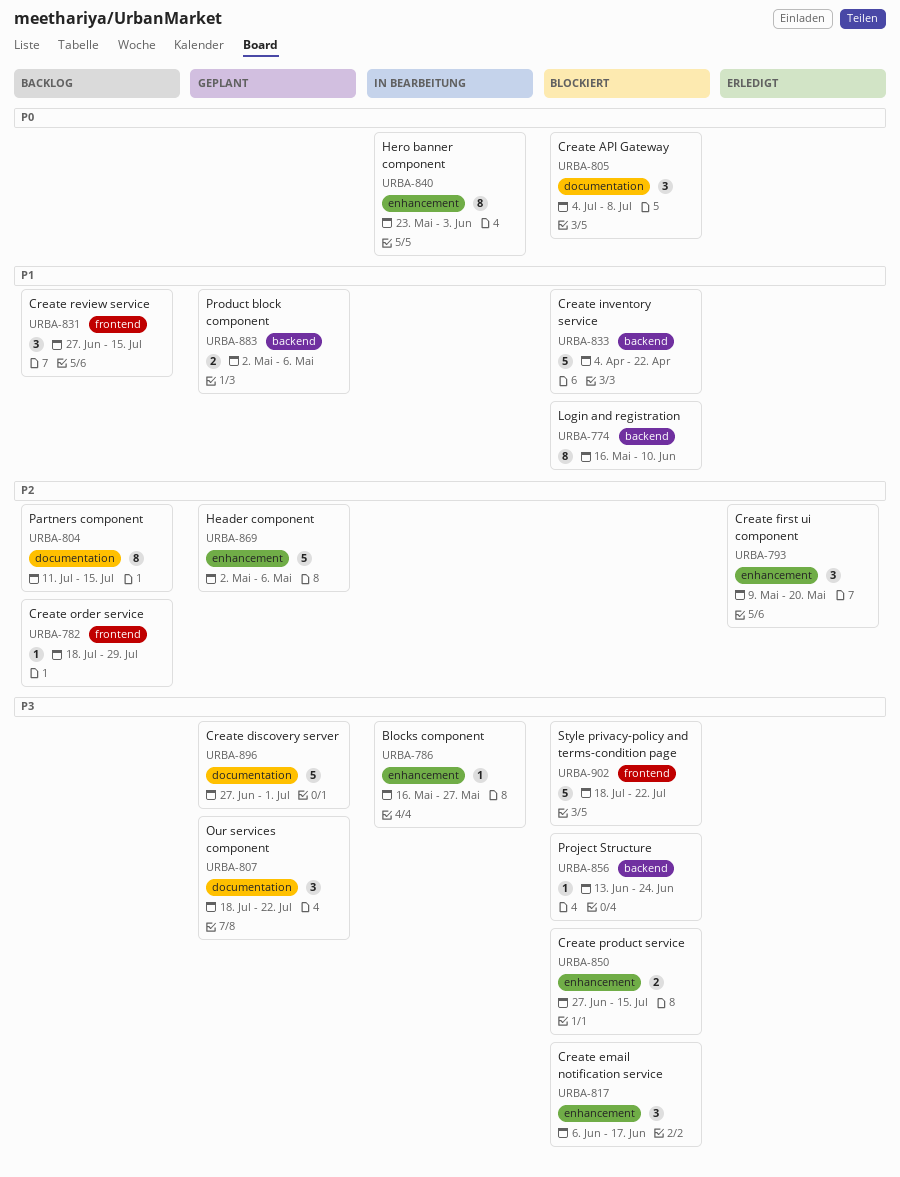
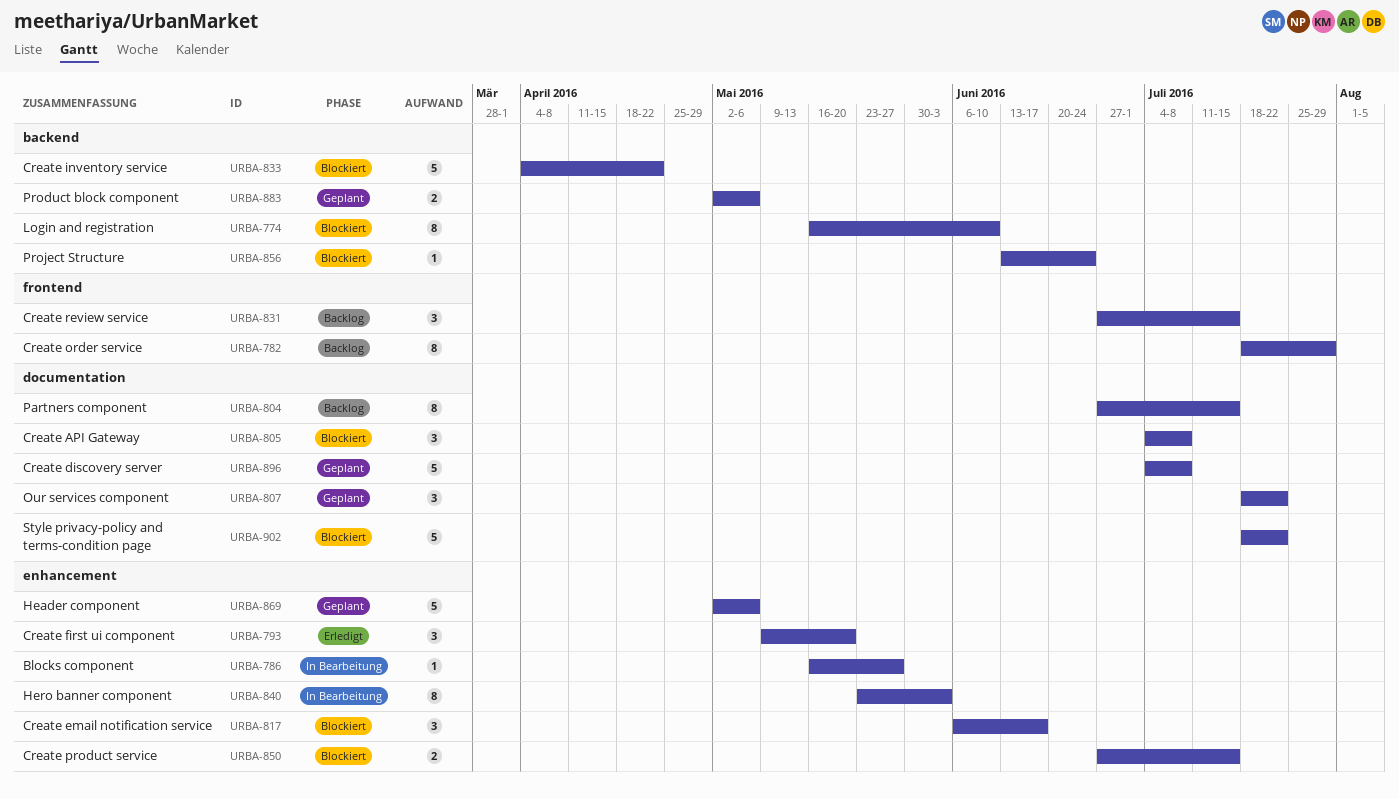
URBA-782, estimate: 1 -> 8
URBA-804, start: Jul 11 -> Jun 27
URBA-896, start: Jun 27 -> Jul 4
URBA-896, due: Jul 1 -> Jul 8
URBA-902, label: frontend -> documentation

